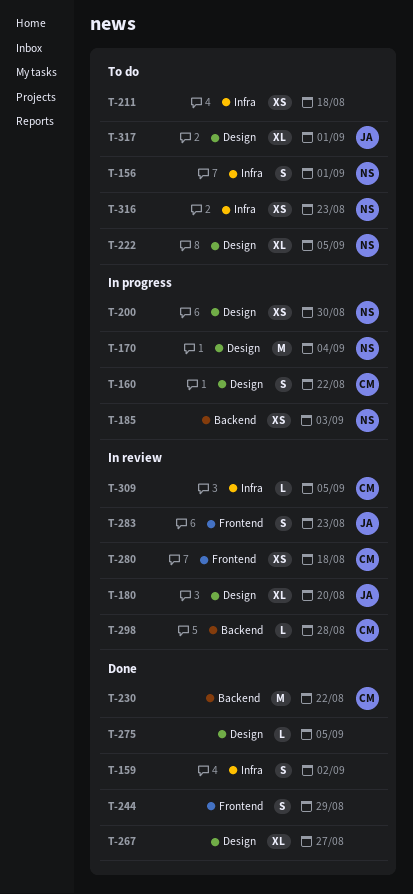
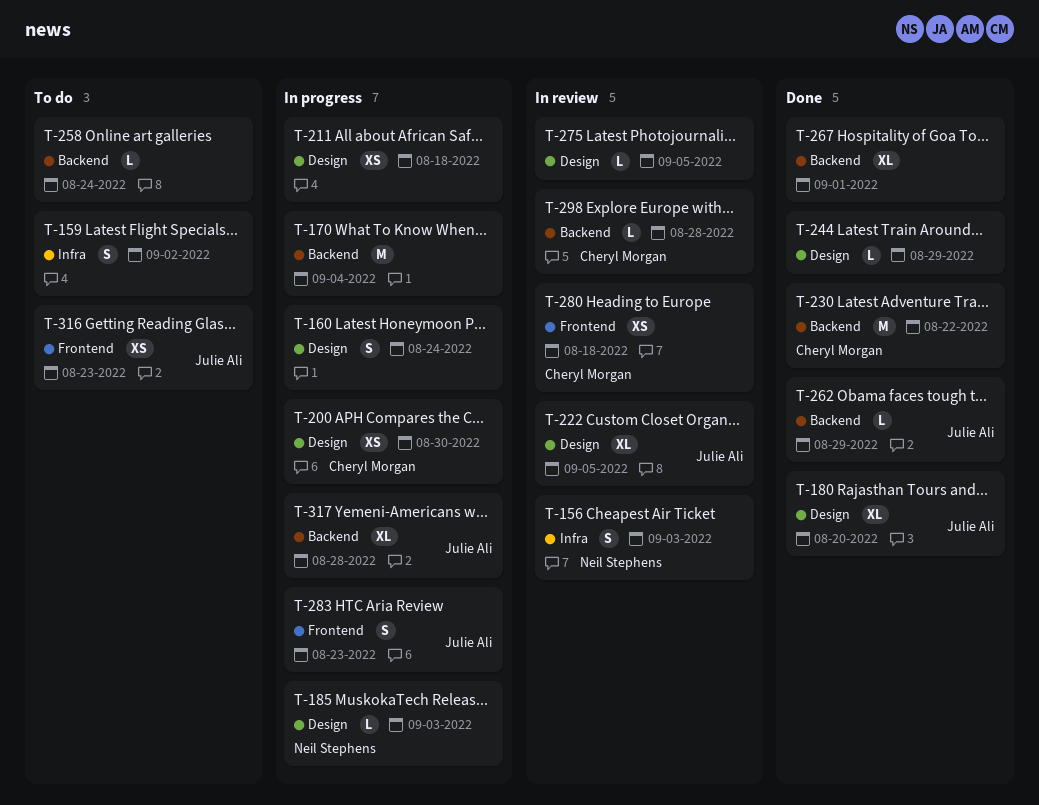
T-156, status: To do -> In review
T-156, due: Sep 1 -> Sep 3
T-159, status: Done -> To do
T-160, owner: Cheryl Morgan -> none
T-160, due: Aug 22 -> Aug 24
T-170, owner: Neil Stephens -> none
T-170, label: Design -> Backend
T-180, status: In review -> Done
T-185, label: Backend -> Design
T-185, estimate: XS -> L
T-200, owner: Neil Stephens -> Cheryl Morgan
T-211, status: To do -> In progress
T-211, label: Infra -> Design
T-222, status: To do -> In review
T-222, owner: Neil Stephens -> Julie Ali
T-244, label: Frontend -> Design
T-244, estimate: S -> L
T-258: none -> present
T-262: none -> present
T-267, label: Design -> Backend
T-267, due: Aug 27 -> Sep 1
T-275, status: Done -> In review
T-283, status: In review -> In progress
T-309: present -> none
T-316, owner: Neil Stephens -> Julie Ali
T-316, label: Infra -> Frontend
T-317, status: To do -> In progress
T-317, label: Design -> Backend
T-317, due: Sep 1 -> Aug 28

